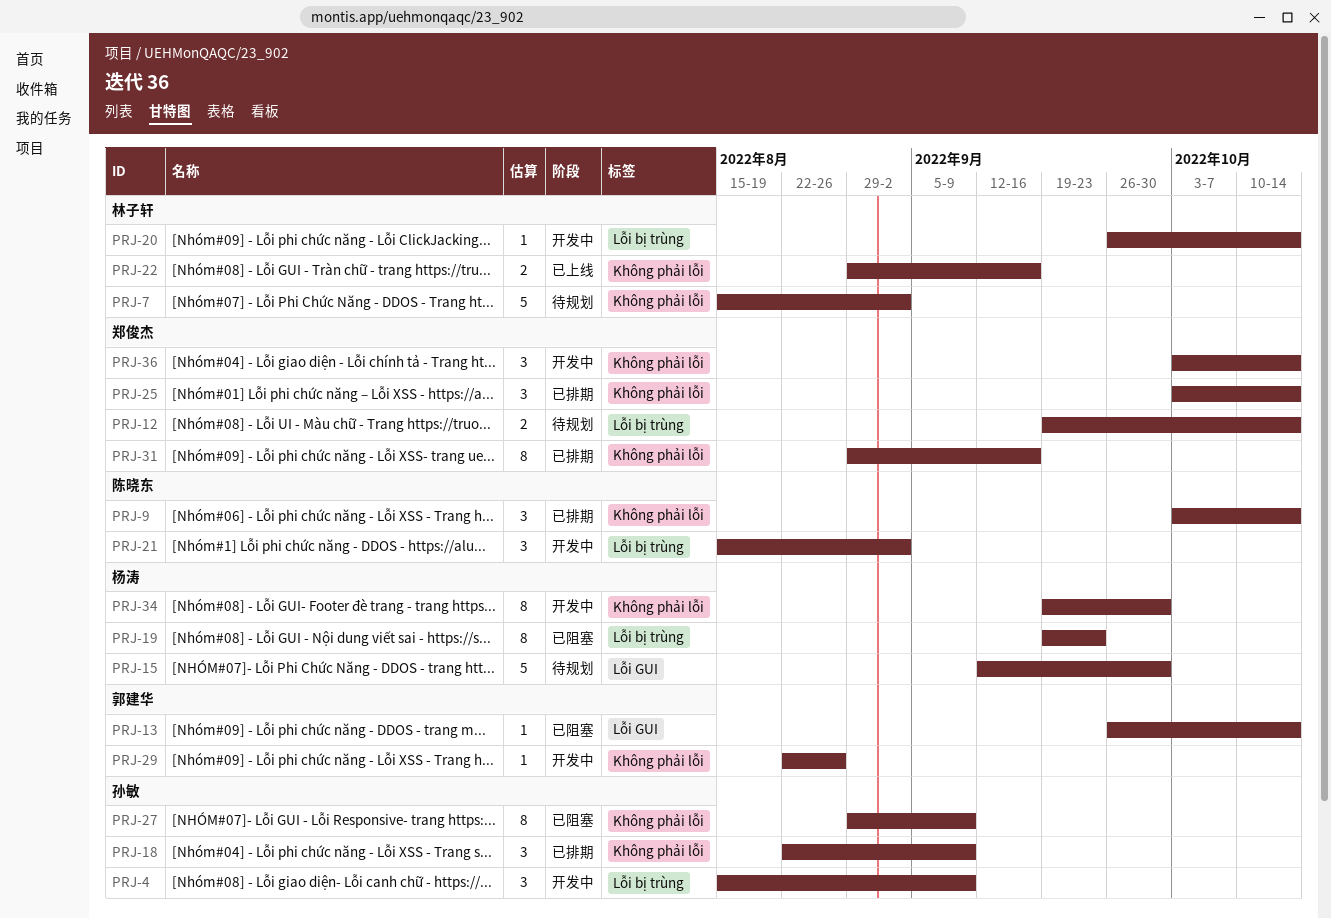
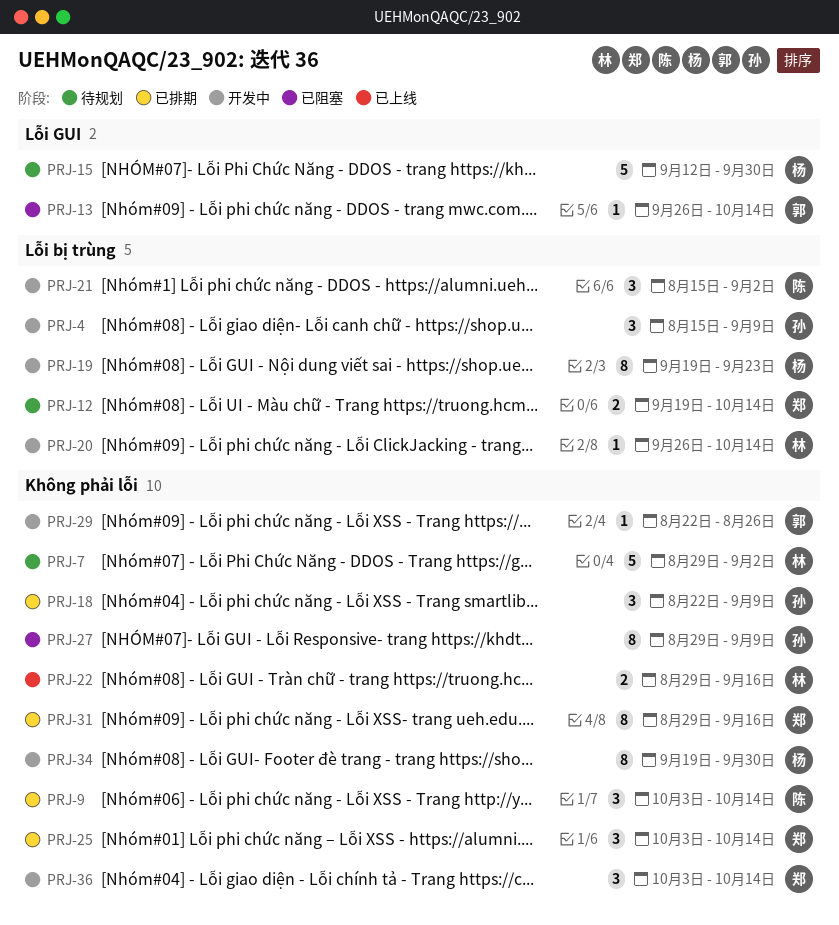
PRJ-7, start: Aug 15 -> Aug 29
PRJ-19, status: 已阻塞 -> 开发中

